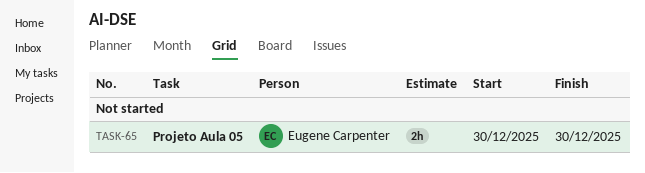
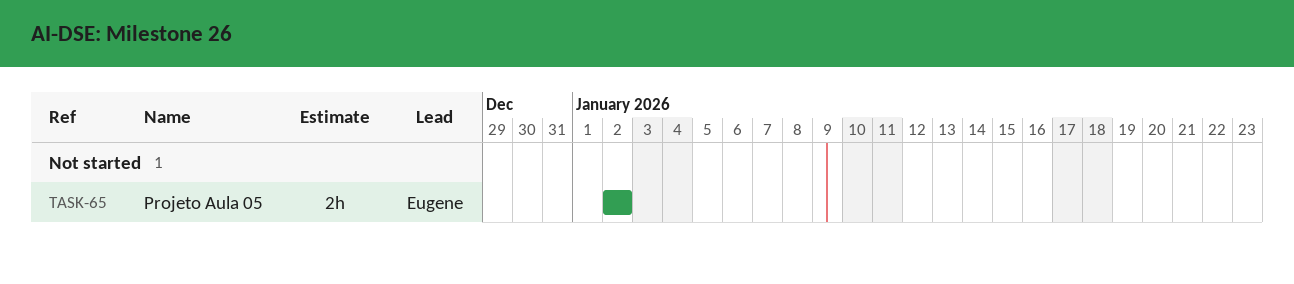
TASK-65, start: Dec 30 -> Jan 2
TASK-65, due: Dec 30 -> Jan 2

